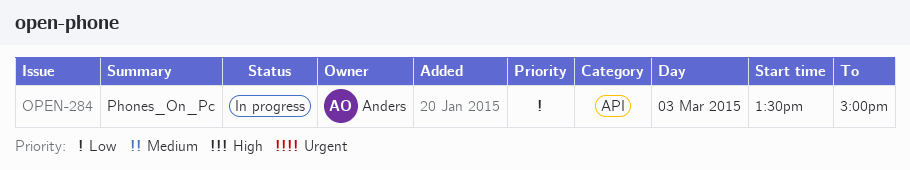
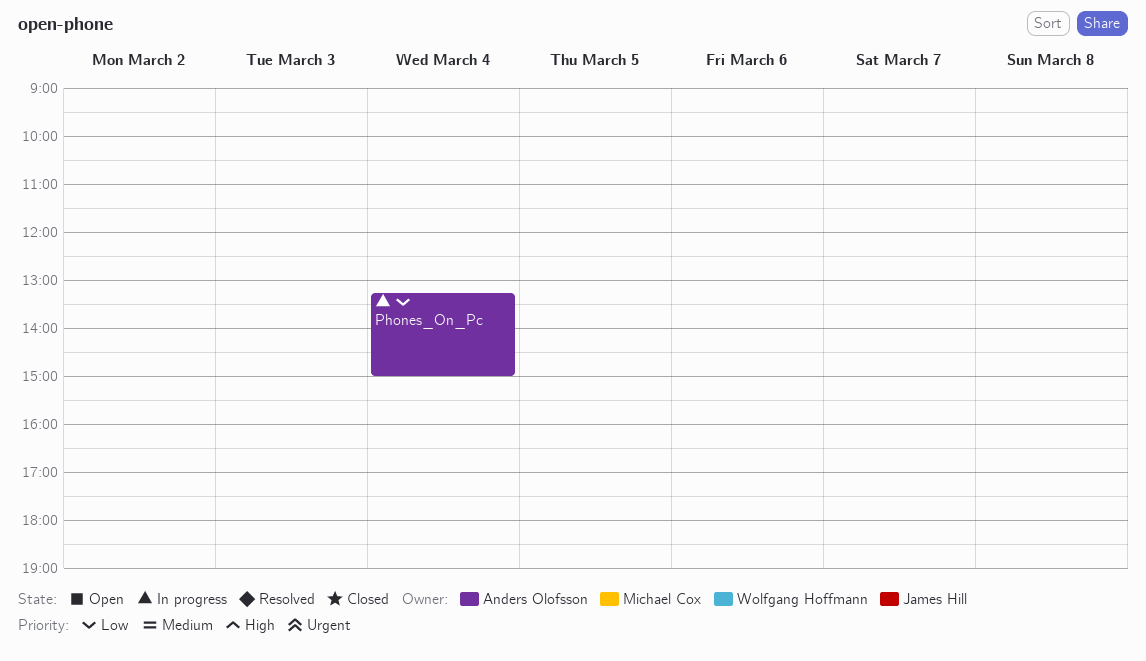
Phones_On_Pc, day: Mar 3 -> Mar 4
Phones_On_Pc, begins: 13:30 -> 13:15

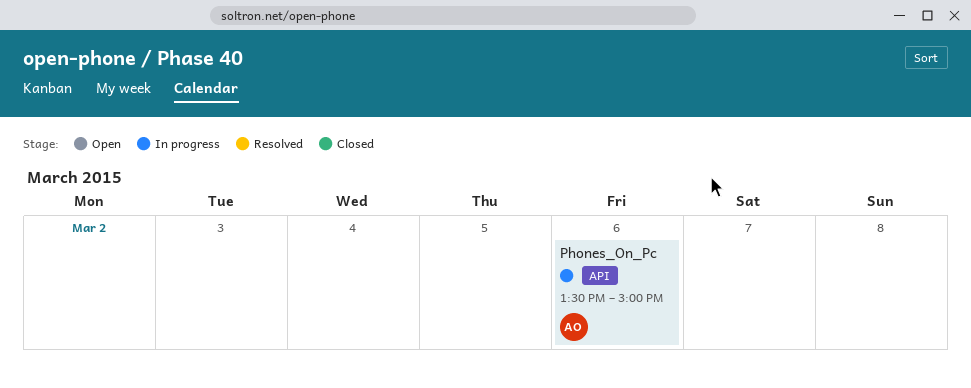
Phones_On_Pc, day: Mar 4 -> Mar 6
Phones_On_Pc, begins: 13:15 -> 13:30

